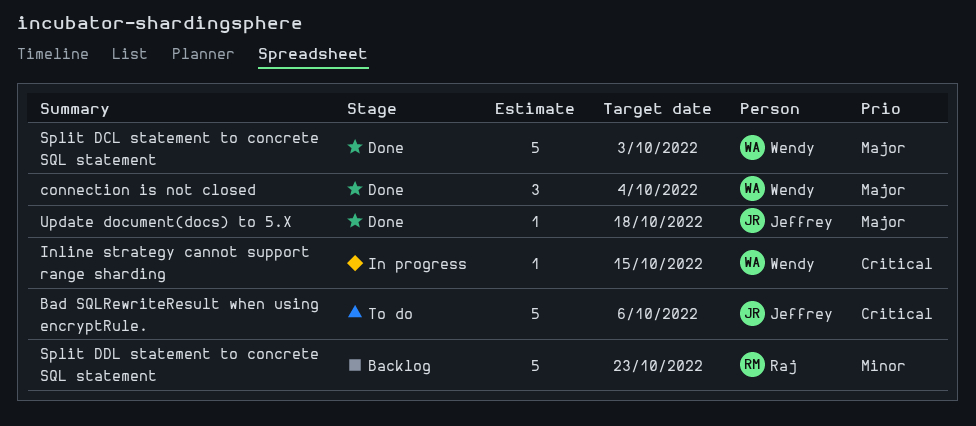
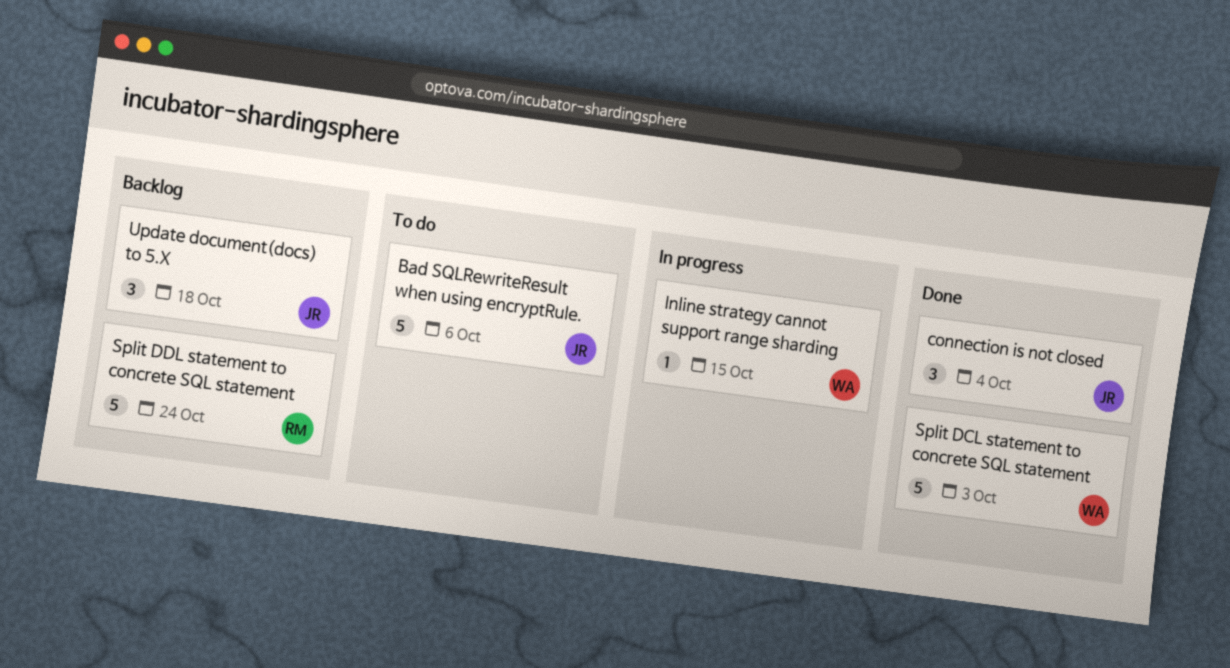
connection is not closed, owner: Wendy -> Jeffrey
Split DDL statement to concrete SQL statement, due: Oct 23 -> Oct 24
Update document(docs) to 5.X, status: Done -> Backlog
Update document(docs) to 5.X, estimate: 1 -> 3

